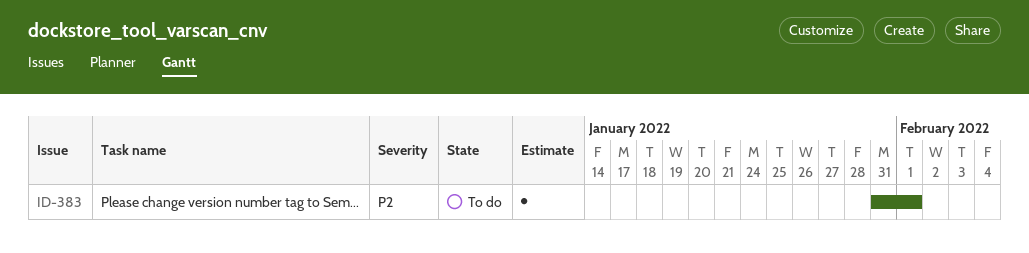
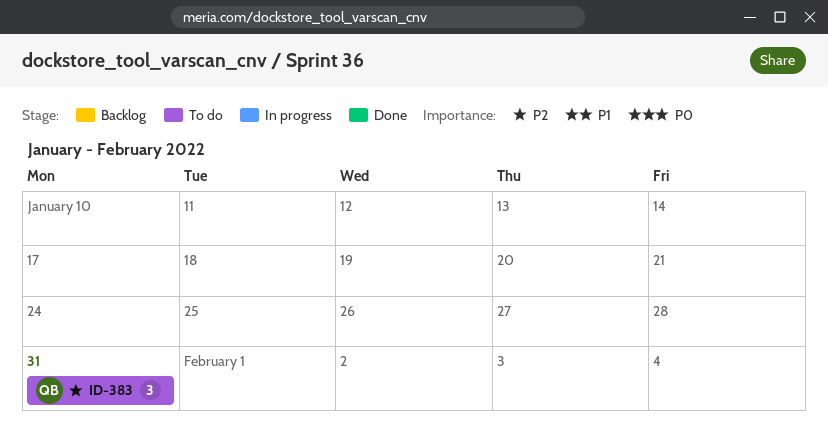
ID-383, estimate: 1 -> 3
ID-383, due: Feb 1 -> Jan 31

